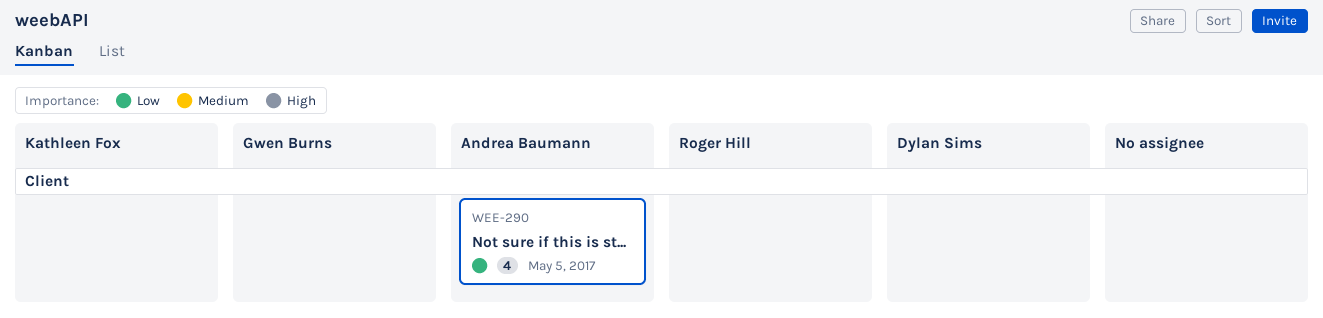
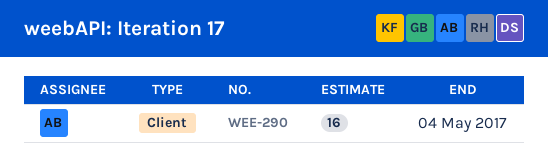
WEE-290, estimate: 4 -> 16
WEE-290, due: May 5 -> May 4

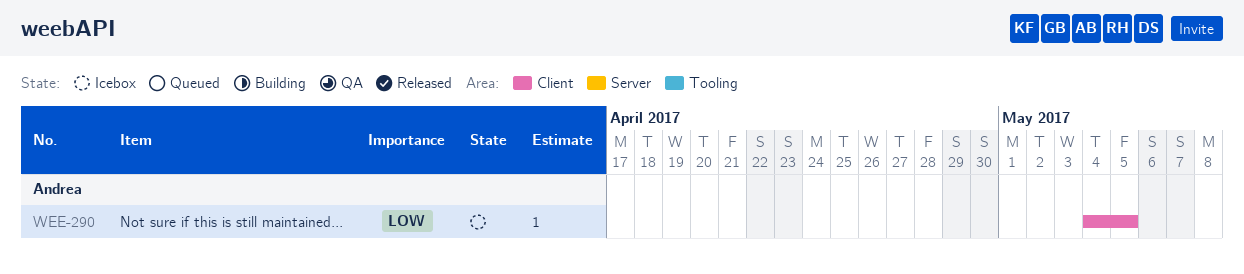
WEE-290, estimate: 16 -> 1
WEE-290, due: May 4 -> May 5

